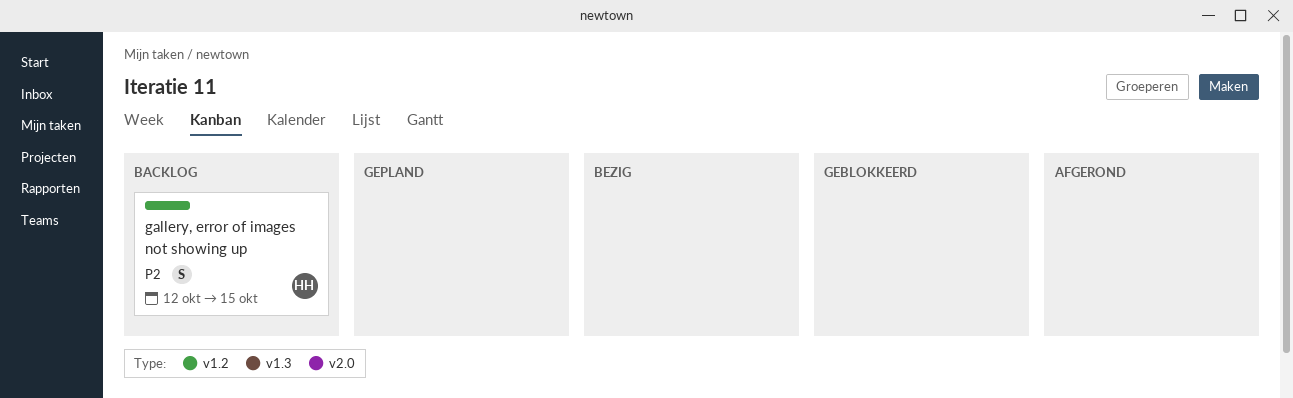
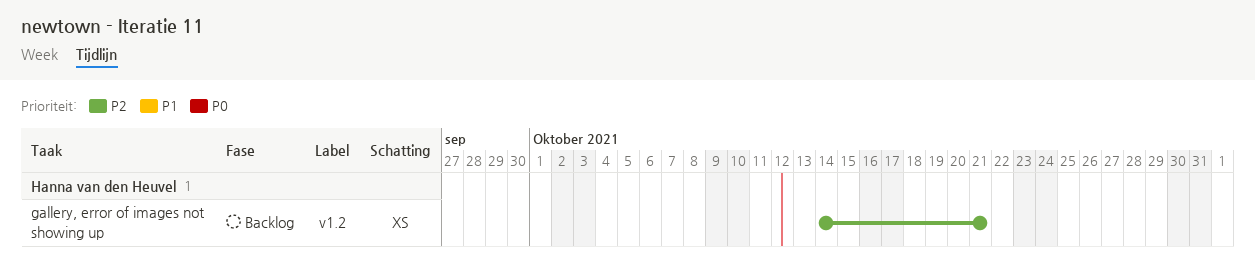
gallery, error of images not showing up, estimate: S -> XS
gallery, error of images not showing up, start: Oct 12 -> Oct 14
gallery, error of images not showing up, due: Oct 15 -> Oct 21

